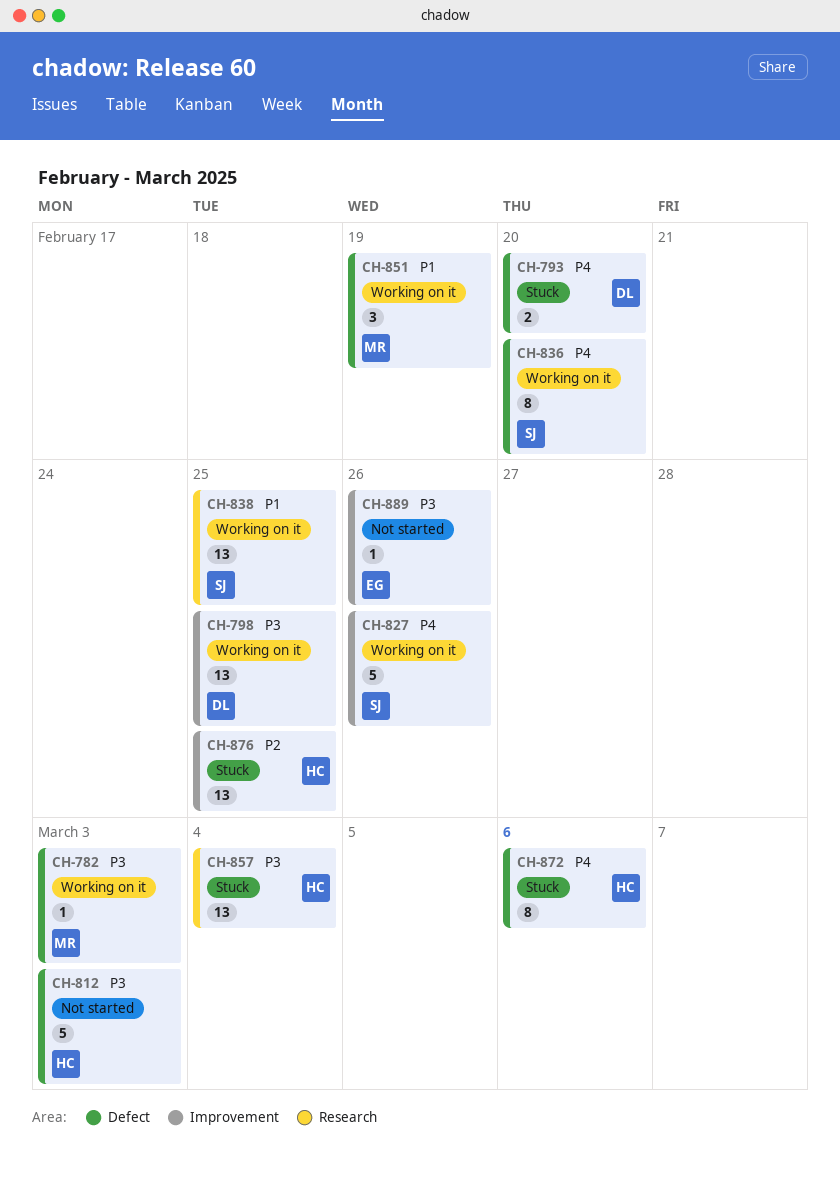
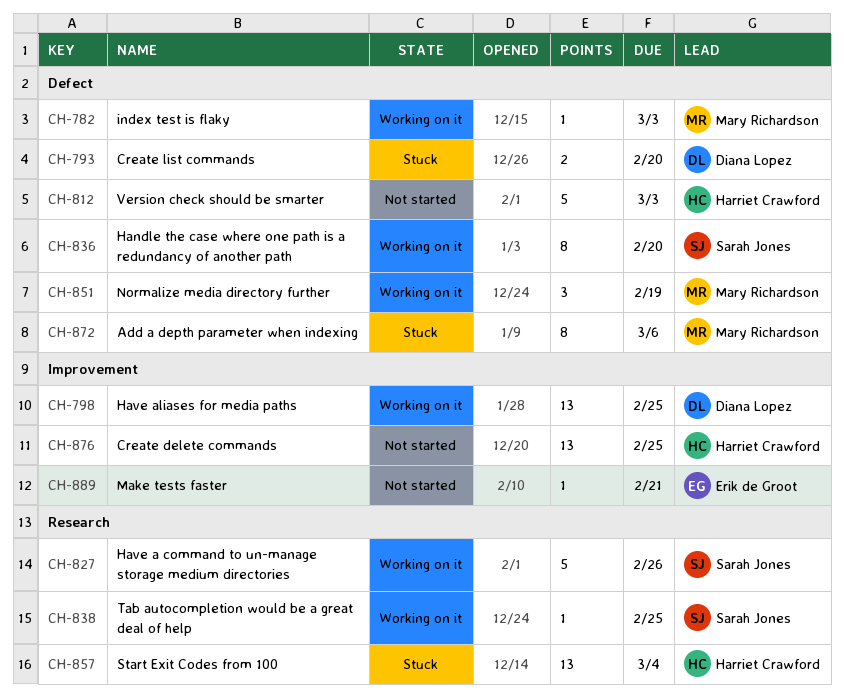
CH-827, label: Improvement -> Research
CH-838, estimate: 13 -> 1
CH-872, owner: Harriet Crawford -> Mary Richardson
CH-876, status: Stuck -> Not started
CH-889, due: Feb 26 -> Feb 21

